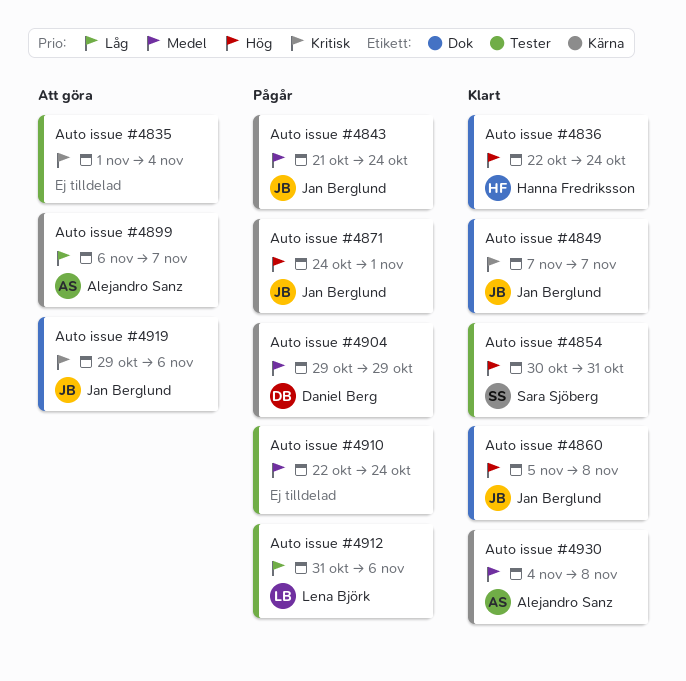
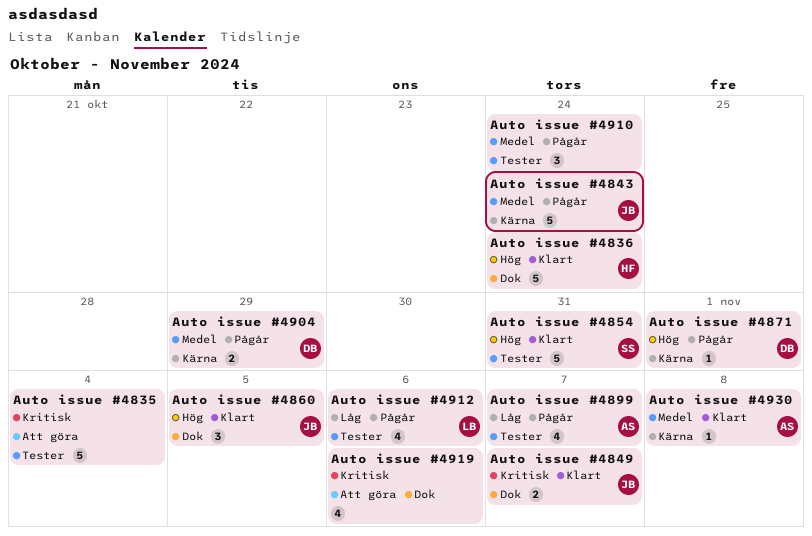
Auto issue #4860, due: Nov 8 -> Nov 5
Auto issue #4871, owner: Jan Berglund -> Daniel Berg
Auto issue #4899, status: Att göra -> Pågår
Auto issue #4899, label: Kärna -> Tester
Auto issue #4919, owner: Jan Berglund -> none

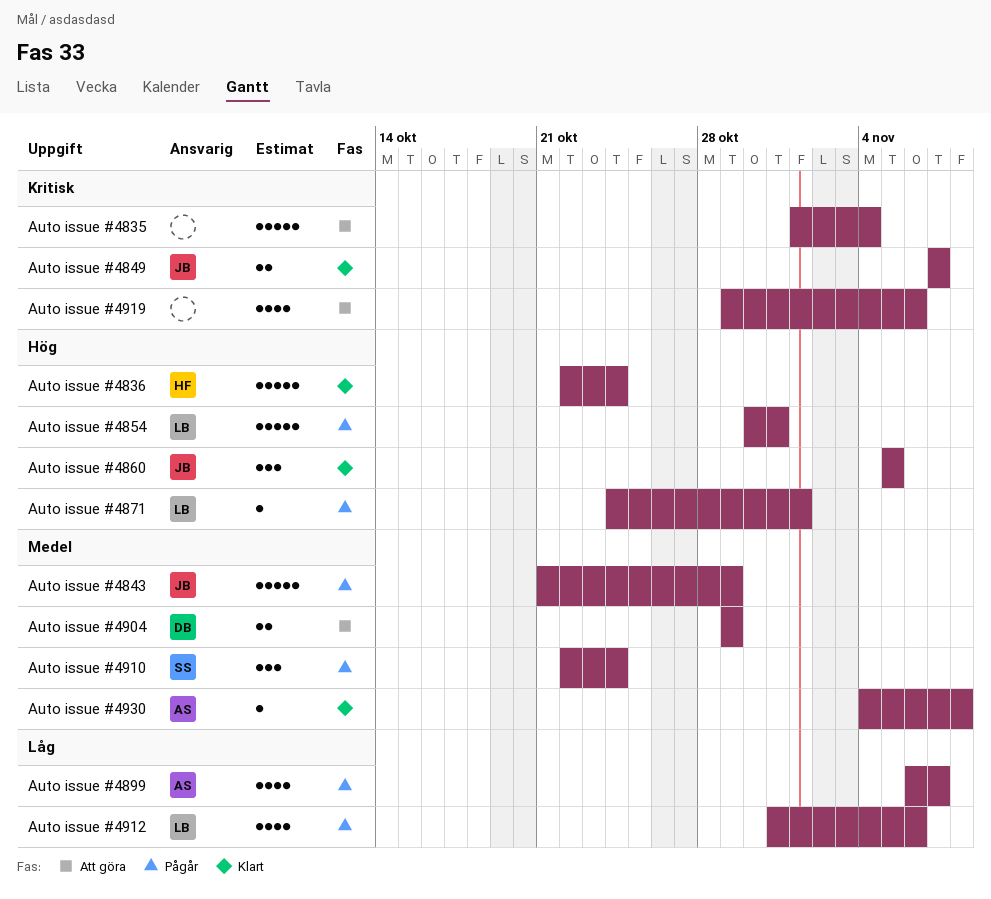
Auto issue #4843, due: Oct 24 -> Oct 29
Auto issue #4854, status: Klart -> Pågår
Auto issue #4854, owner: SS -> LB
Auto issue #4871, owner: DB -> LB
Auto issue #4904, status: Pågår -> Att göra
Auto issue #4910, owner: none -> SS

